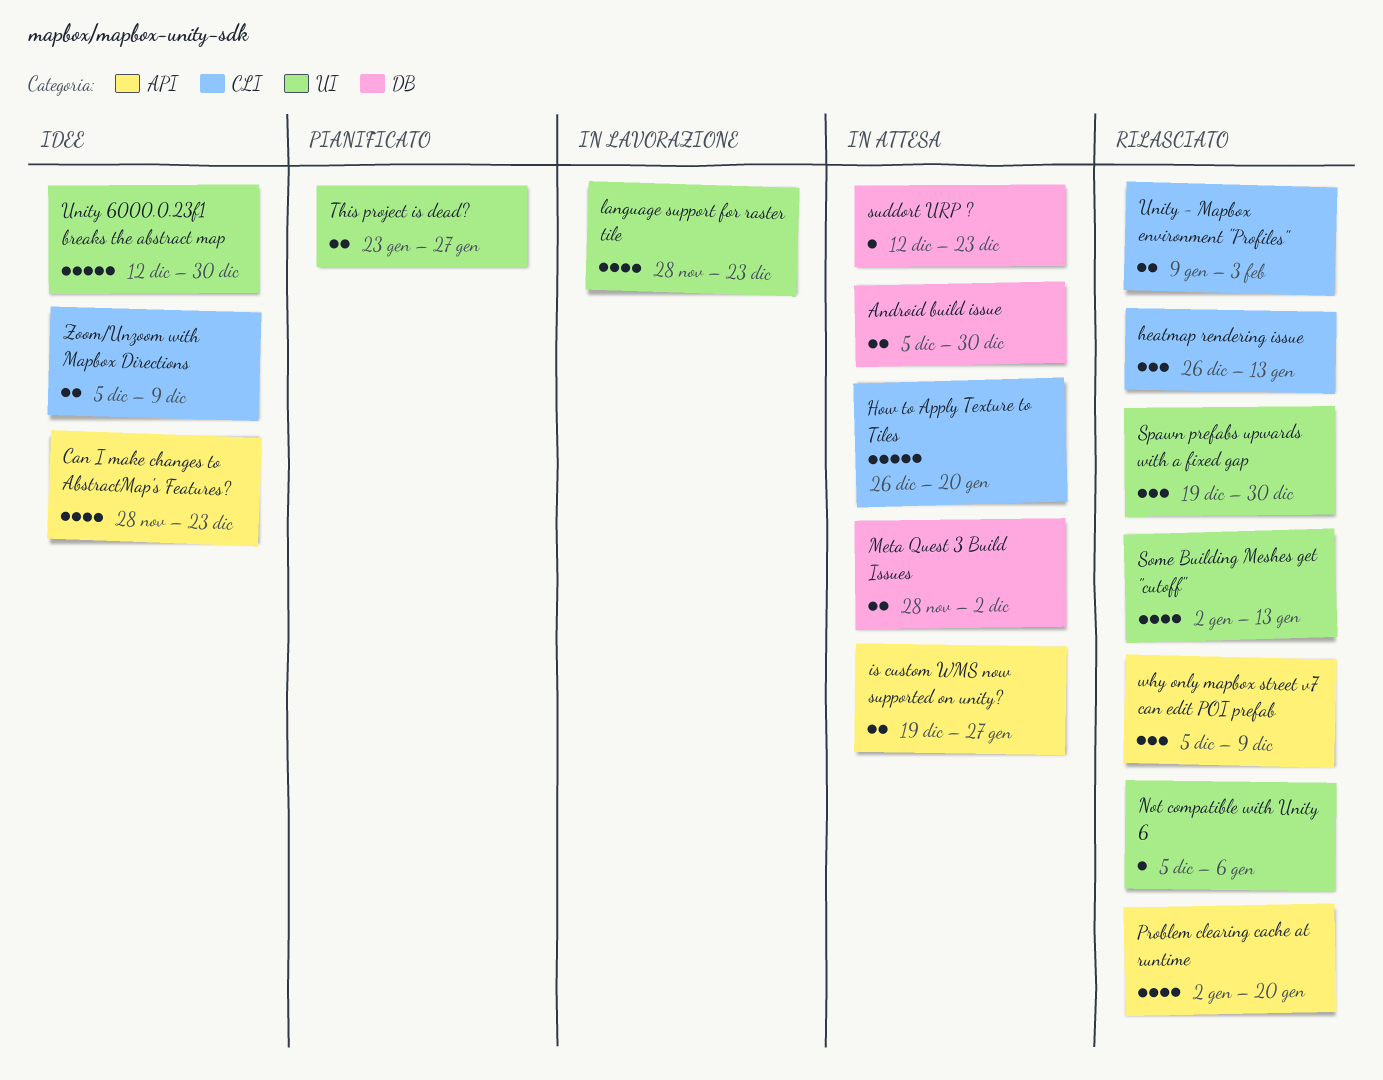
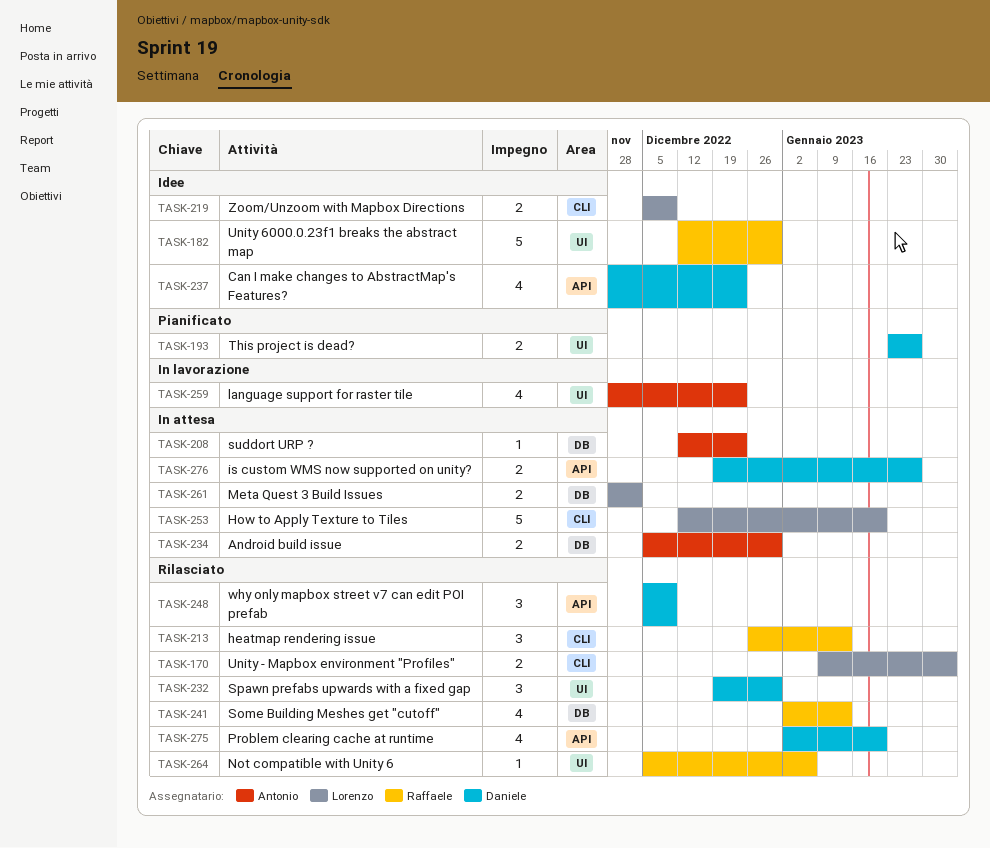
How to Apply Texture to Tiles, start: Dec 26 -> Dec 12
Some Building Meshes get "cutoff", label: UI -> DB

